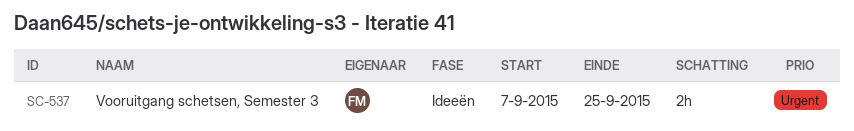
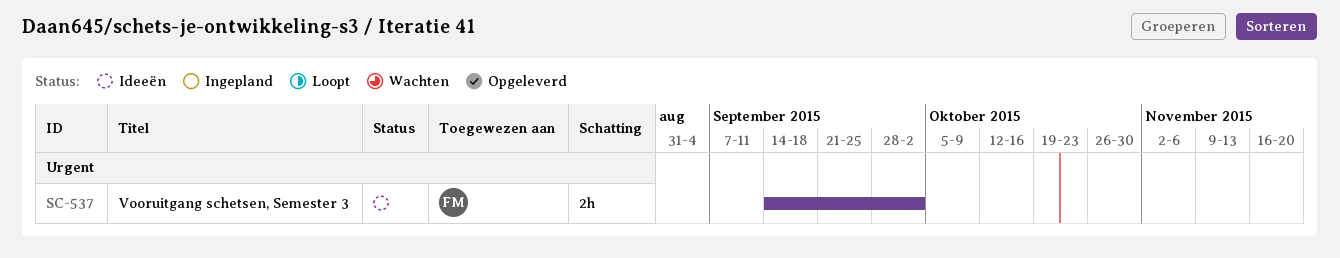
SC-537, start: Sep 7 -> Sep 14
SC-537, due: Sep 25 -> Oct 2

